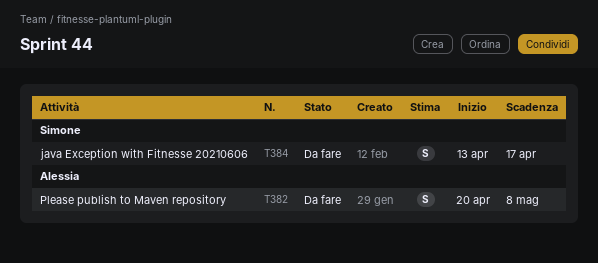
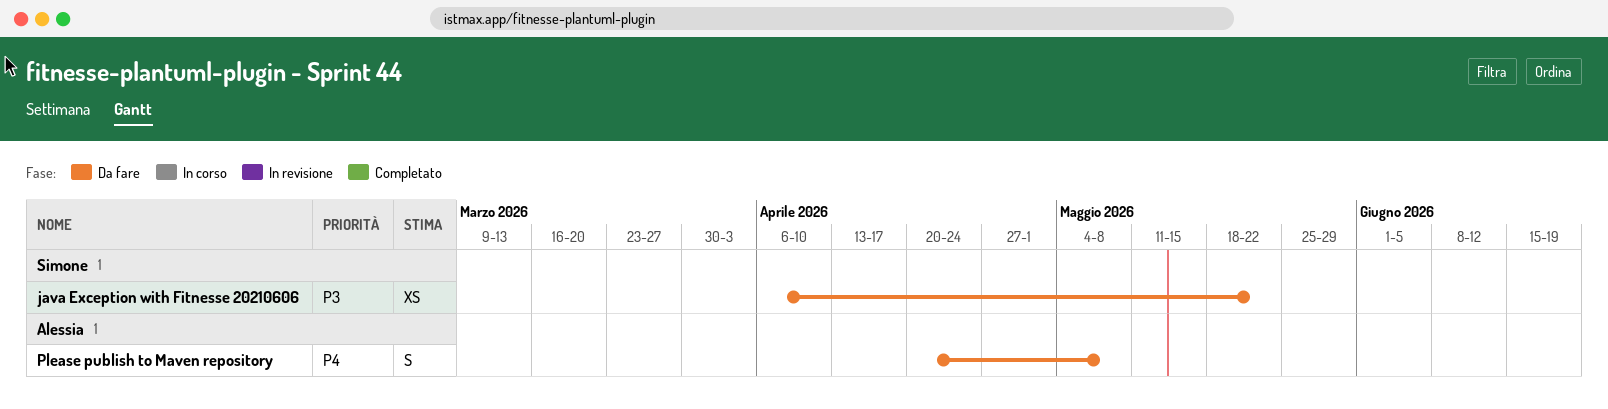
java Exception with Fitnesse 20210606, estimate: S -> XS
java Exception with Fitnesse 20210606, start: Apr 13 -> Apr 6
java Exception with Fitnesse 20210606, due: Apr 17 -> May 22

